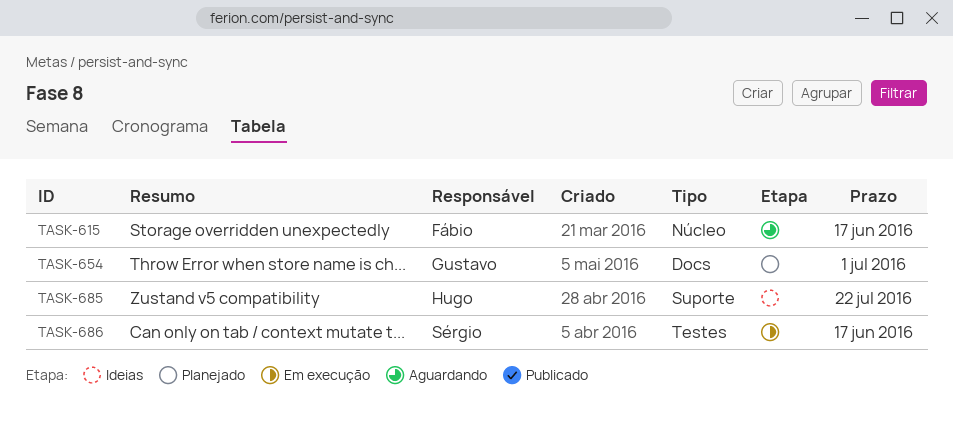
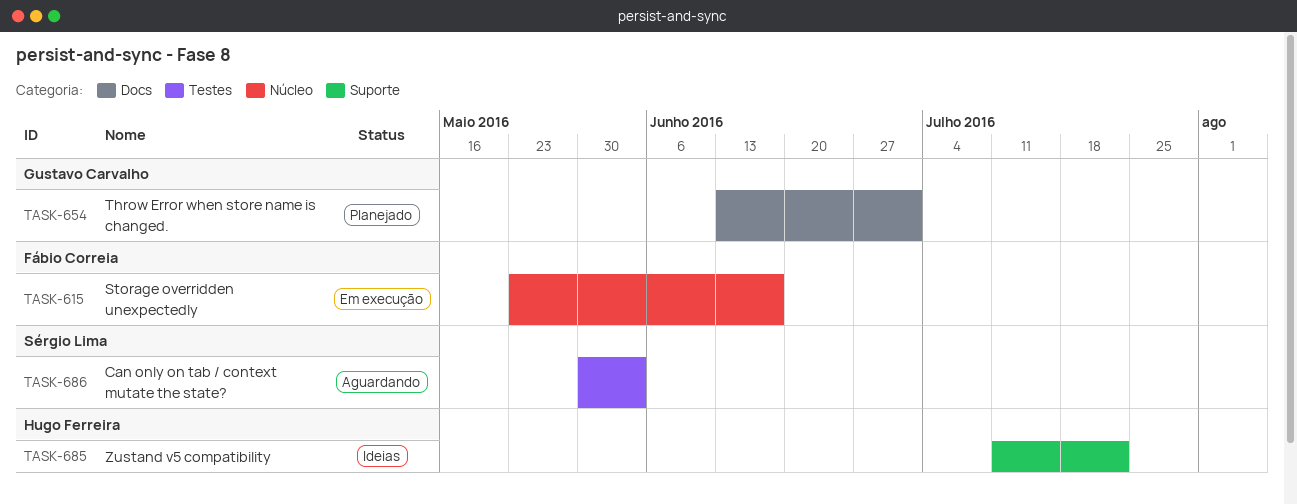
TASK-615, status: Aguardando -> Em execução
TASK-686, status: Em execução -> Aguardando
TASK-686, due: Jun 17 -> Jun 3

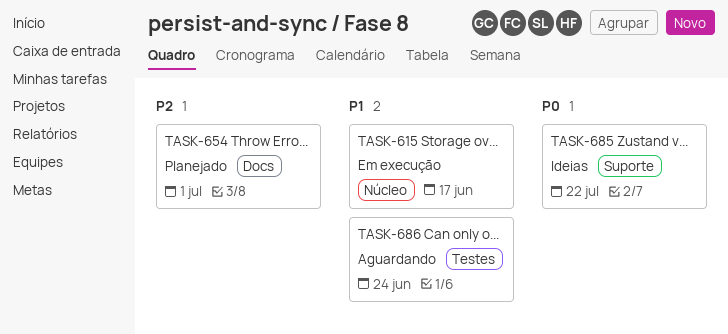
TASK-686, due: Jun 3 -> Jun 24

